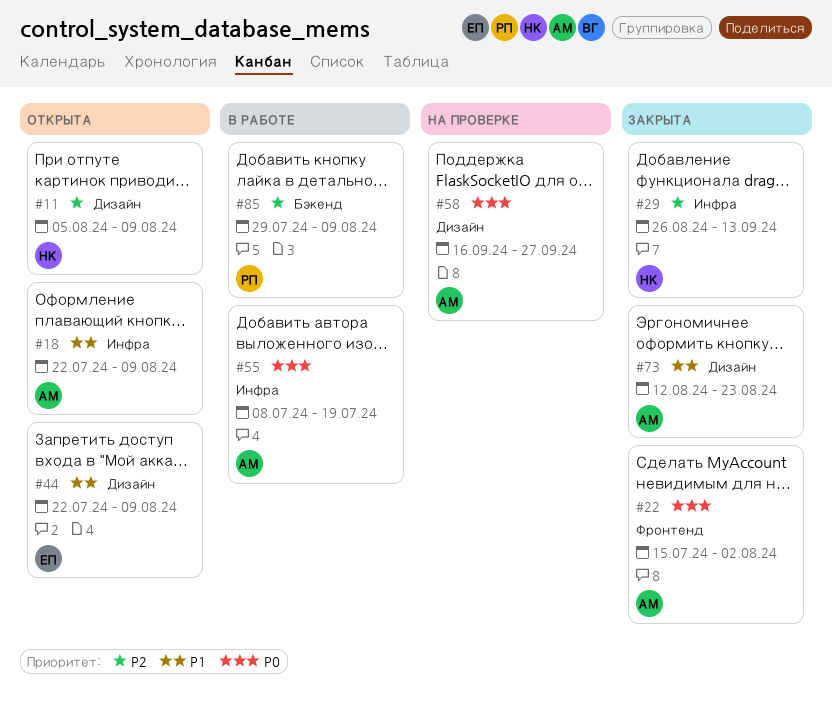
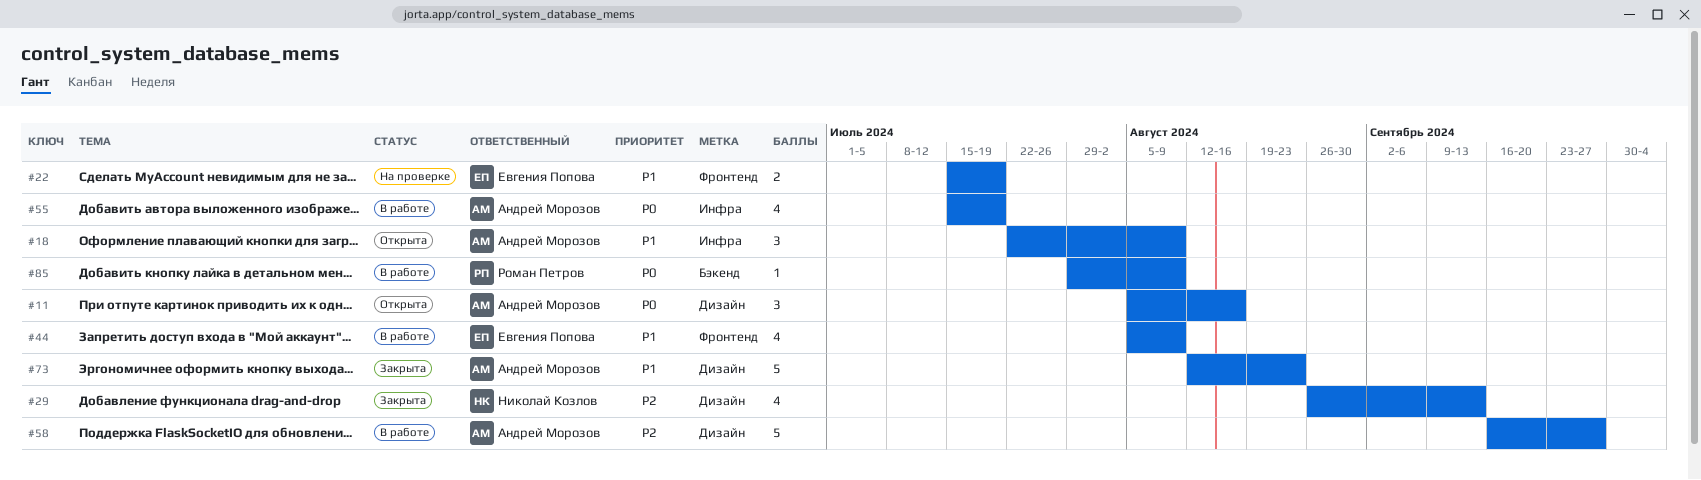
#11, owner: Николай Козлов -> Андрей Морозов
#11, priority: P2 -> P0
#11, due: Aug 9 -> Aug 16
#22, status: Закрыта -> На проверке
#22, owner: Андрей Морозов -> Евгения Попова
#22, priority: P0 -> P1
#22, due: Aug 2 -> Jul 19
#29, label: Инфра -> Дизайн
#44, status: Открыта -> В работе
#44, label: Дизайн -> Фронтенд
#44, start: Jul 22 -> Aug 5
#55, start: Jul 8 -> Jul 15
#58, status: На проверке -> В работе
#58, priority: P0 -> P2
#85, priority: P2 -> P0

